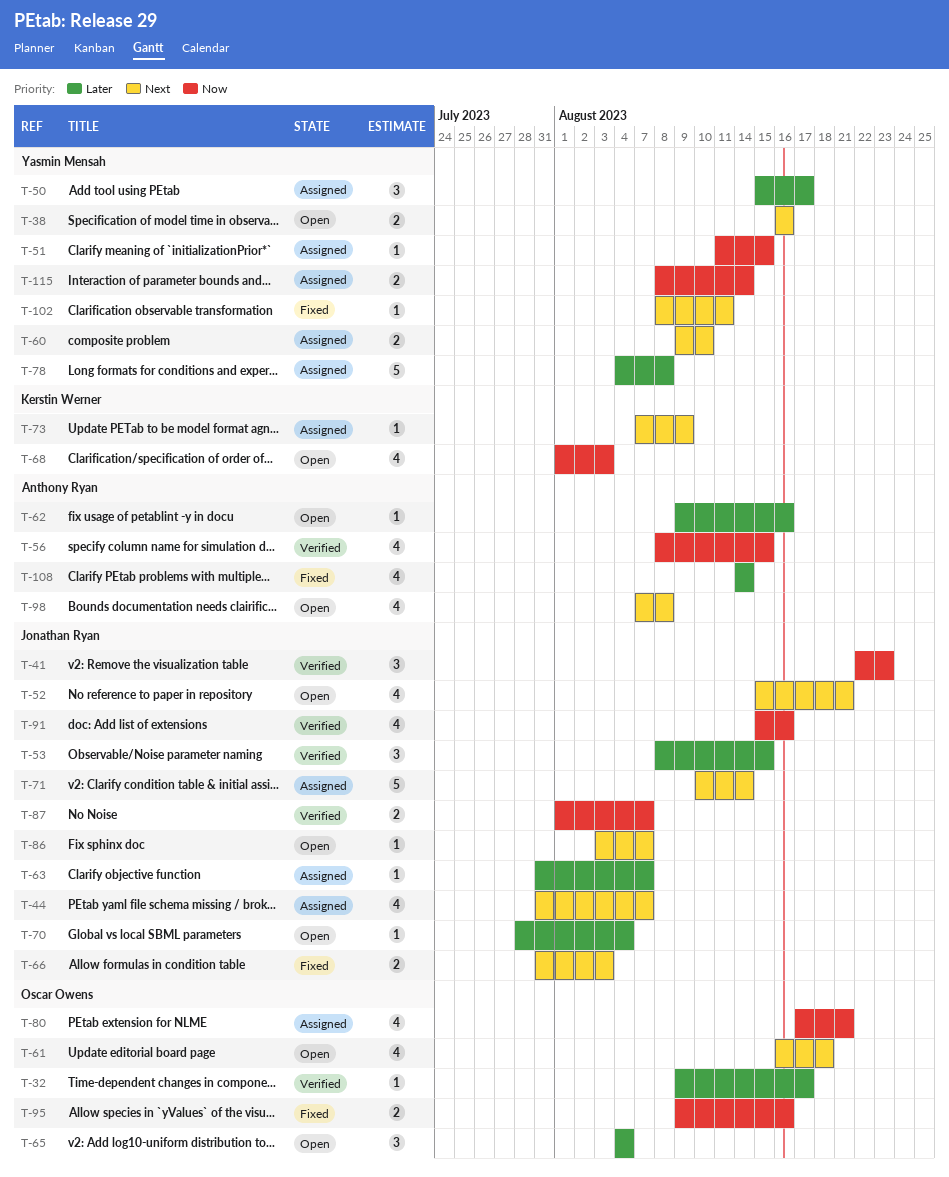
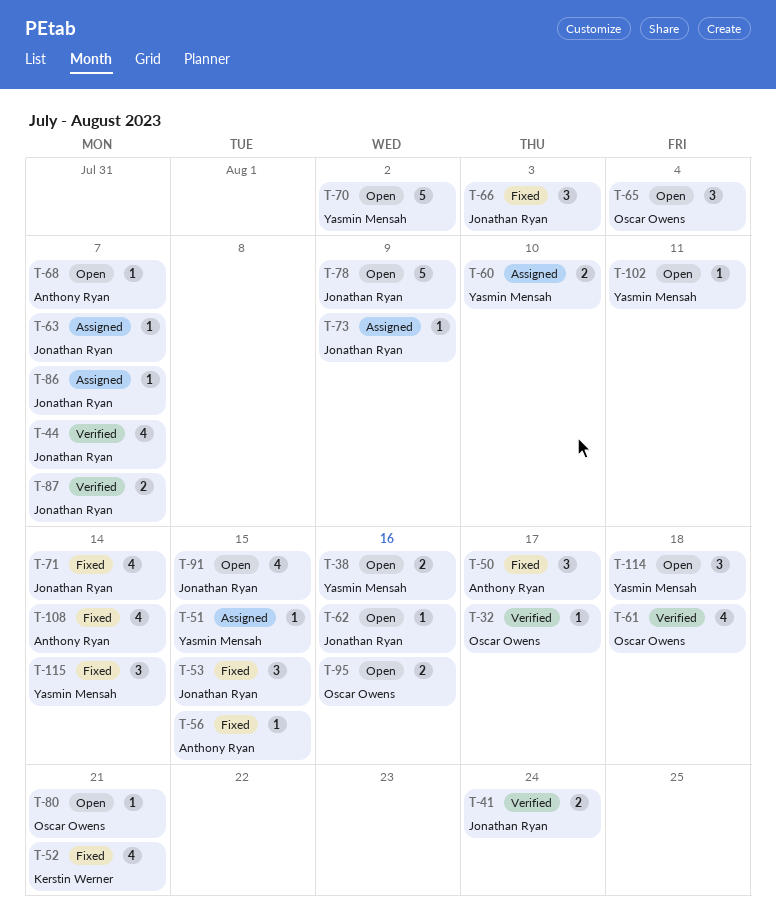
T-41, estimate: 3 -> 2
T-41, due: Aug 23 -> Aug 24
T-44, status: Assigned -> Verified
T-50, status: Assigned -> Fixed
T-50, owner: Yasmin Mensah -> Anthony Ryan
T-52, status: Open -> Fixed
T-52, owner: Jonathan Ryan -> Kerstin Werner
T-53, status: Verified -> Fixed
T-56, status: Verified -> Fixed
T-56, estimate: 4 -> 1
T-61, status: Open -> Verified
T-62, owner: Anthony Ryan -> Jonathan Ryan
T-66, estimate: 2 -> 3
T-68, owner: Kerstin Werner -> Anthony Ryan
T-68, estimate: 4 -> 1
T-68, due: Aug 3 -> Aug 7
T-70, owner: Jonathan Ryan -> Yasmin Mensah
T-70, estimate: 1 -> 5
T-70, due: Aug 4 -> Aug 2
T-71, status: Assigned -> Fixed
T-71, estimate: 5 -> 4
T-73, owner: Kerstin Werner -> Jonathan Ryan
T-78, status: Assigned -> Open
T-78, owner: Yasmin Mensah -> Jonathan Ryan
T-78, due: Aug 8 -> Aug 9
T-80, status: Assigned -> Open
T-80, estimate: 4 -> 1
T-86, status: Open -> Assigned
T-91, status: Verified -> Open
T-91, due: Aug 16 -> Aug 15
T-95, status: Fixed -> Open
T-98: present -> none
T-102, status: Fixed -> Open
T-114: none -> present
T-115, status: Assigned -> Fixed
T-115, estimate: 2 -> 3

